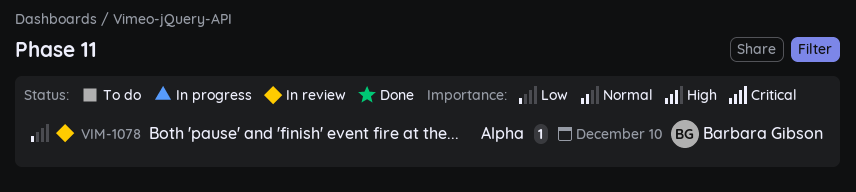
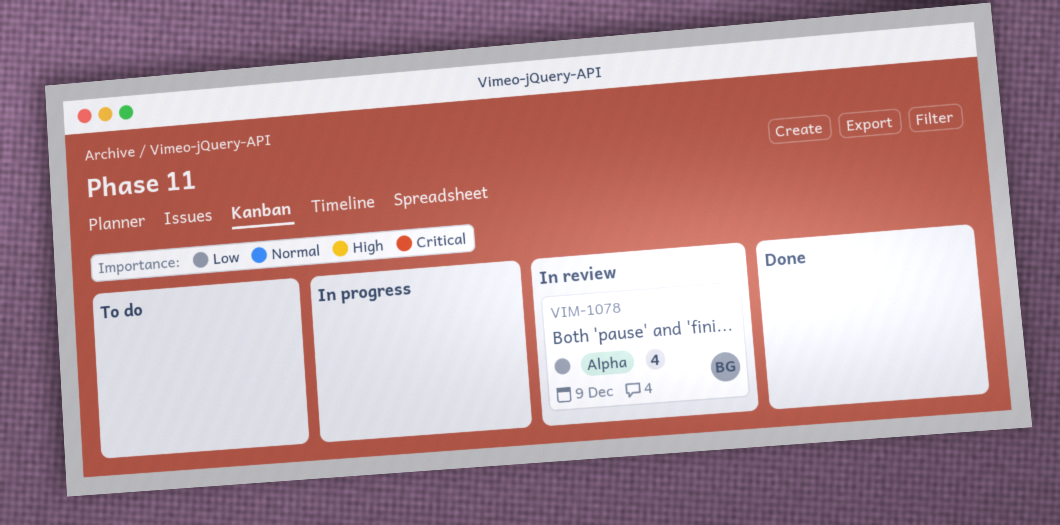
VIM-1078, estimate: 1 -> 4
VIM-1078, due: Dec 10 -> Dec 9

